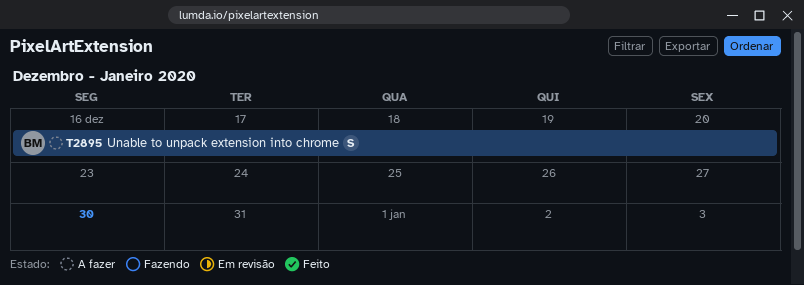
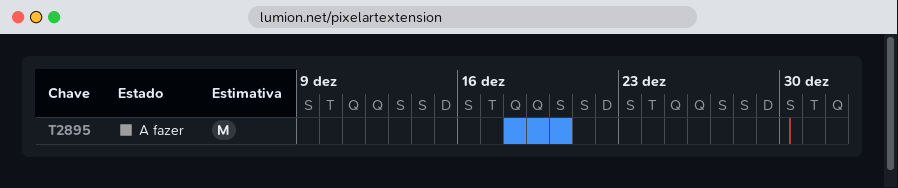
T2895, estimate: S -> M
T2895, start: Dec 16 -> Dec 18

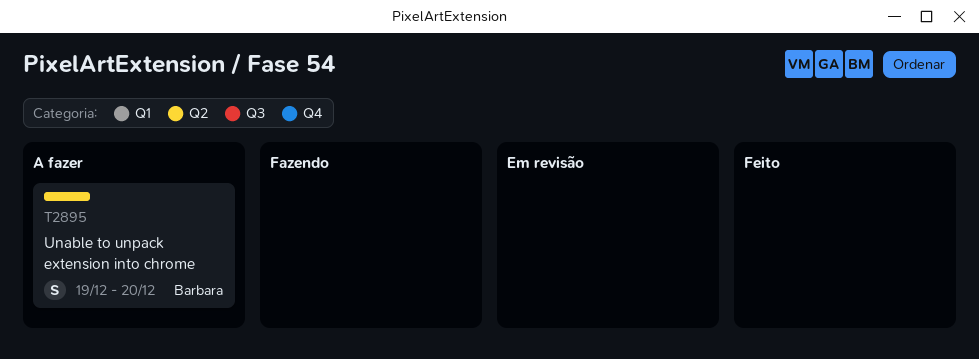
T2895, estimate: M -> S
T2895, start: Dec 18 -> Dec 19

